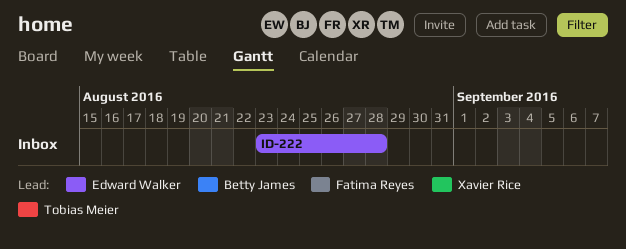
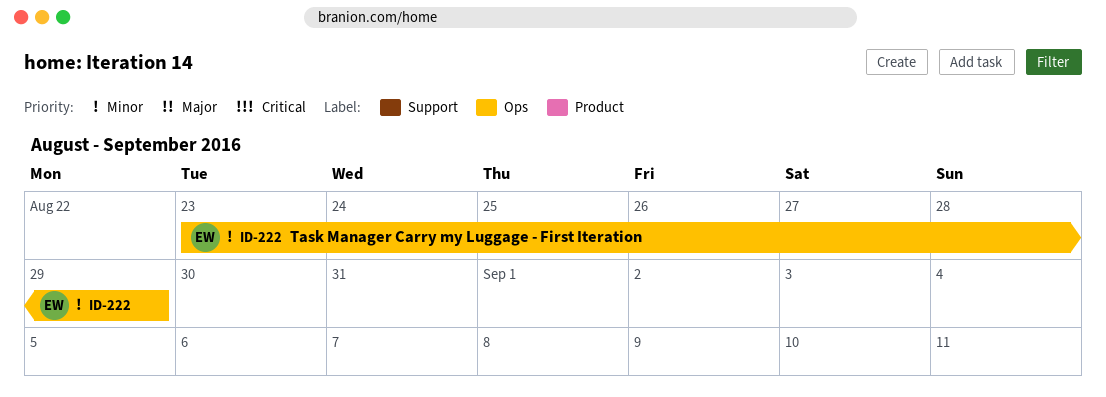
ID-222, due: Aug 28 -> Aug 29

